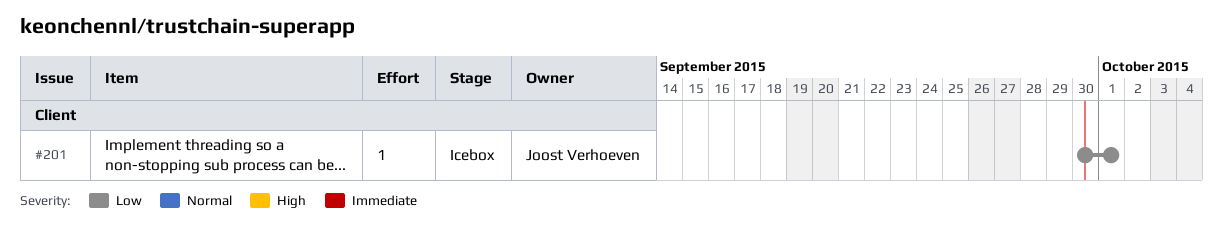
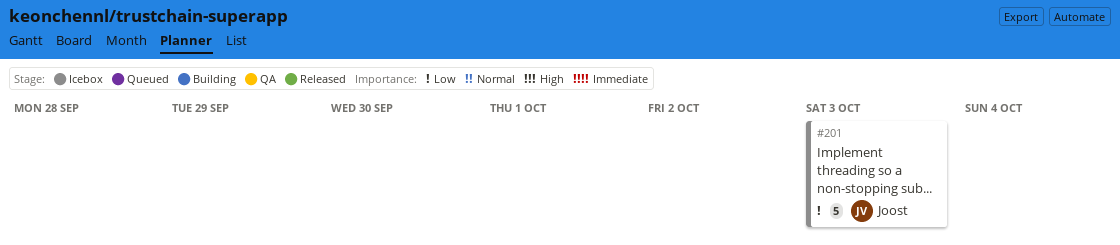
#201, estimate: 1 -> 5
#201, due: Oct 1 -> Oct 3

